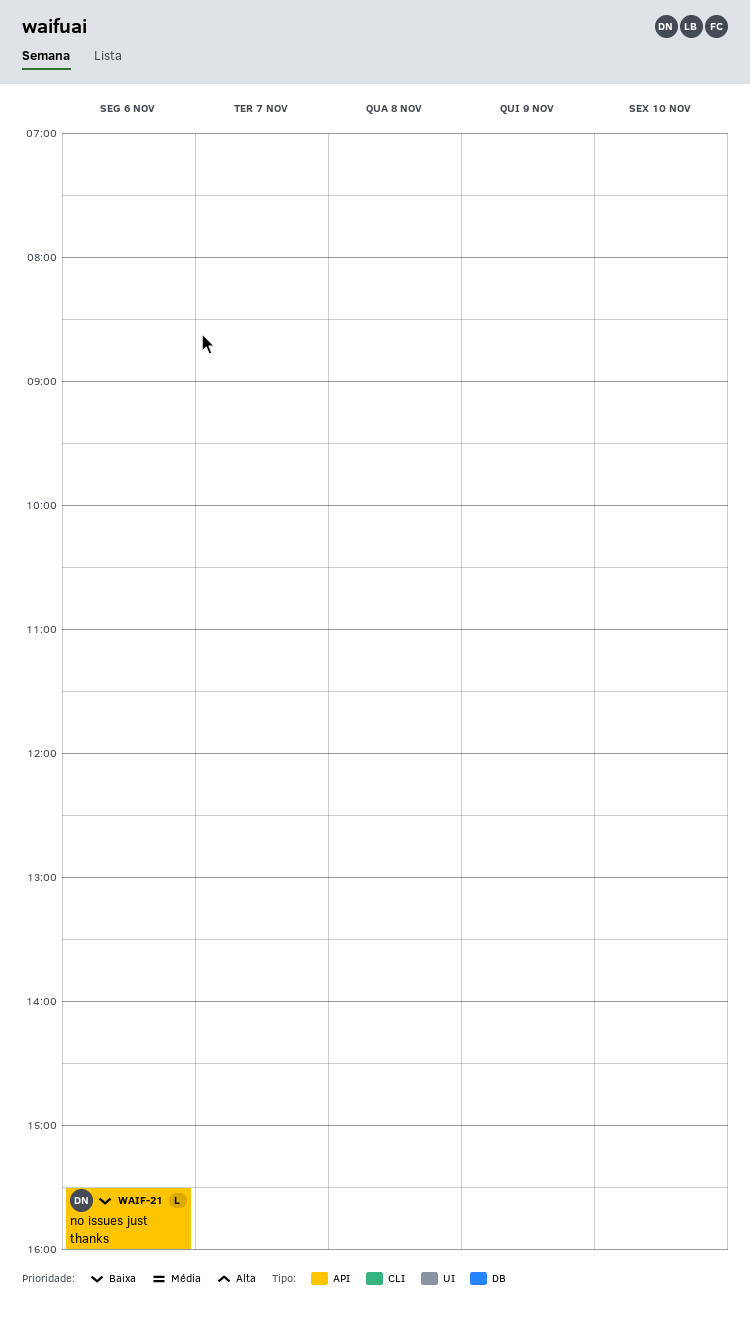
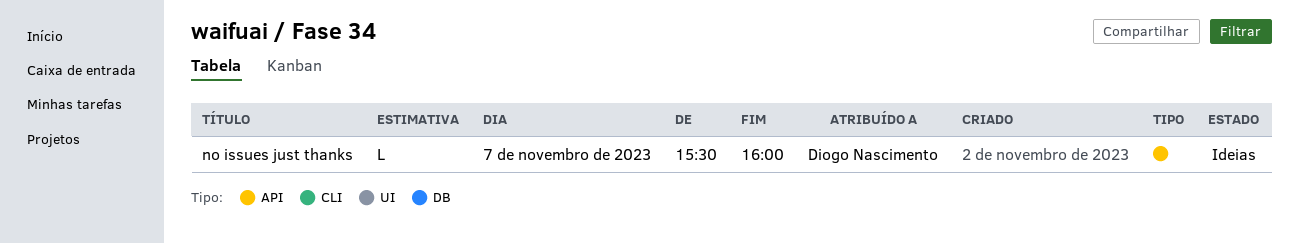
no issues just thanks, day: Nov 6 -> Nov 7

